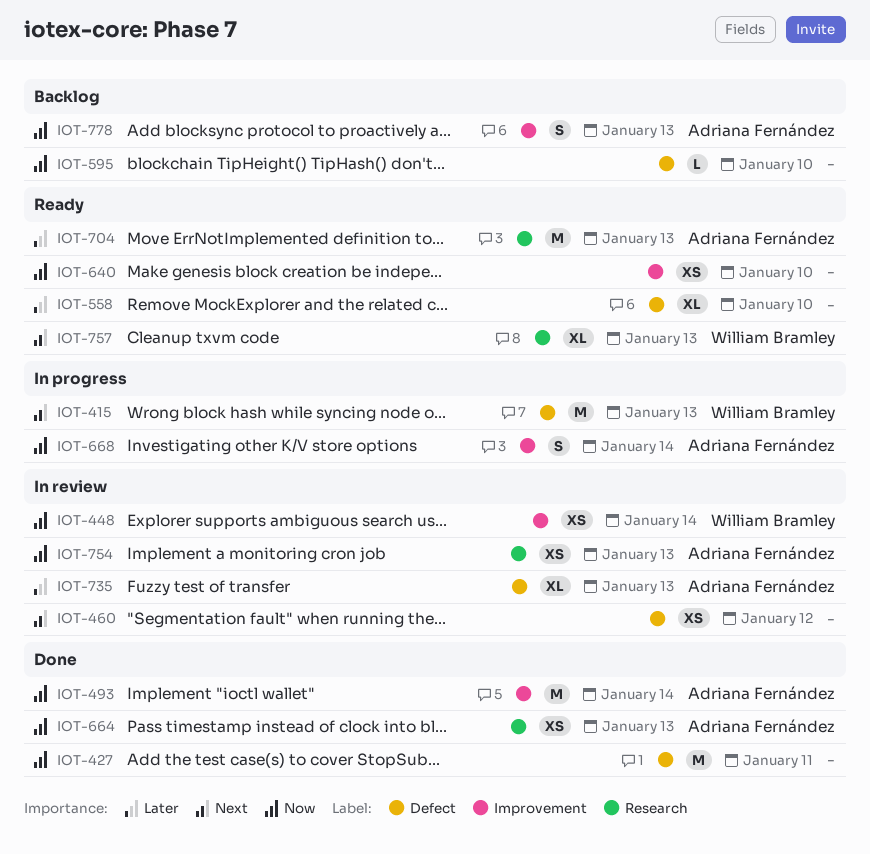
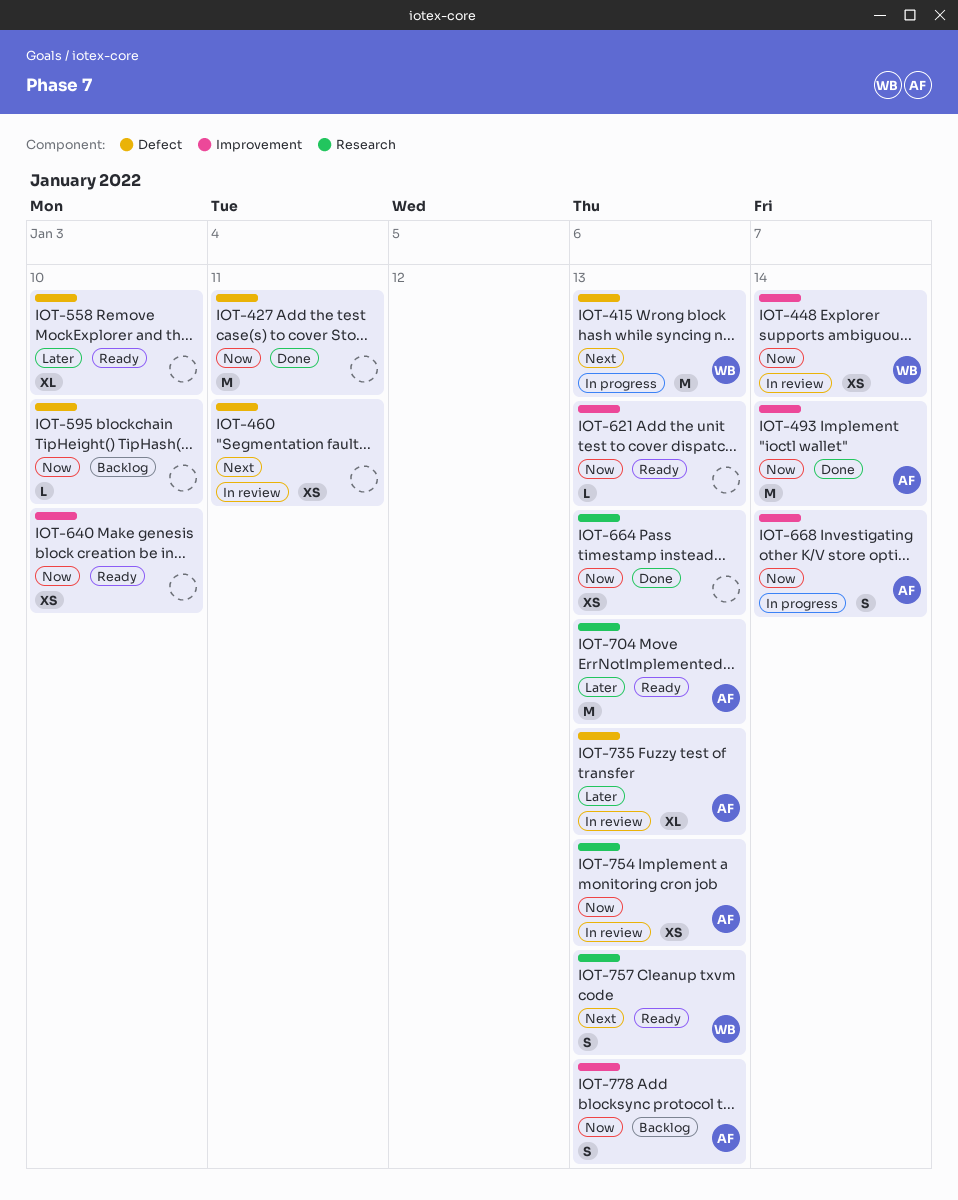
IOT-460, due: Jan 12 -> Jan 11
IOT-621: none -> present
IOT-664, owner: Adriana Fernández -> none
IOT-757, estimate: XL -> S

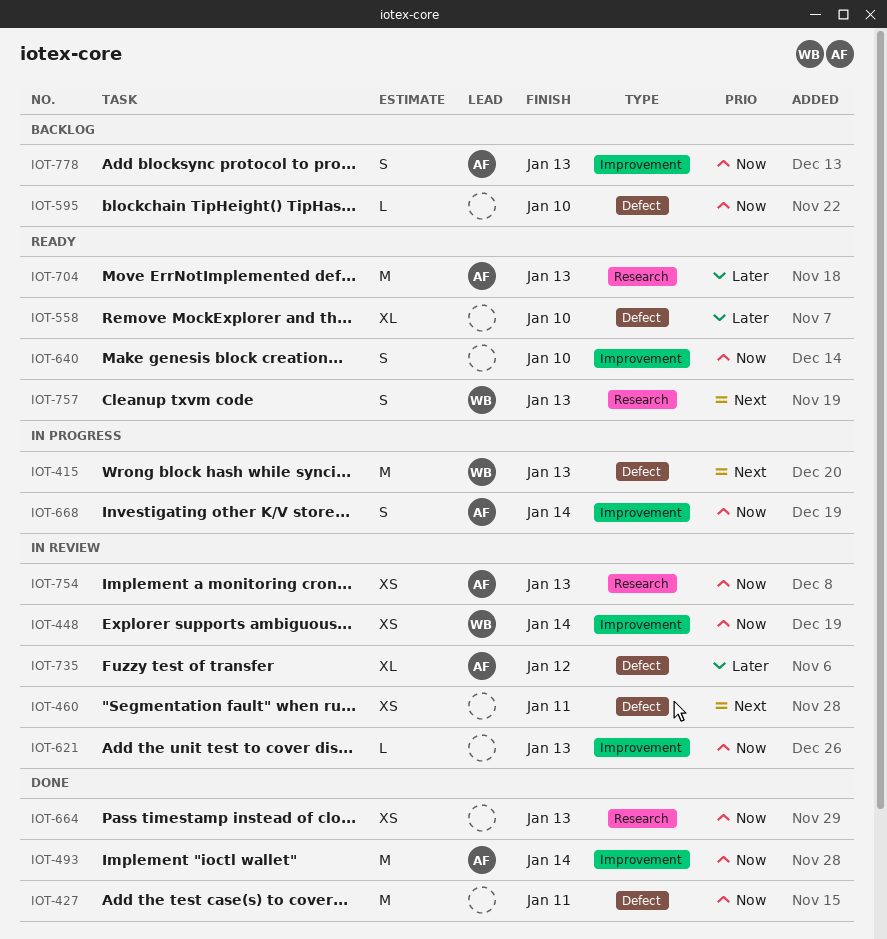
IOT-621, status: Ready -> In review
IOT-640, estimate: XS -> S
IOT-735, due: Jan 13 -> Jan 12

